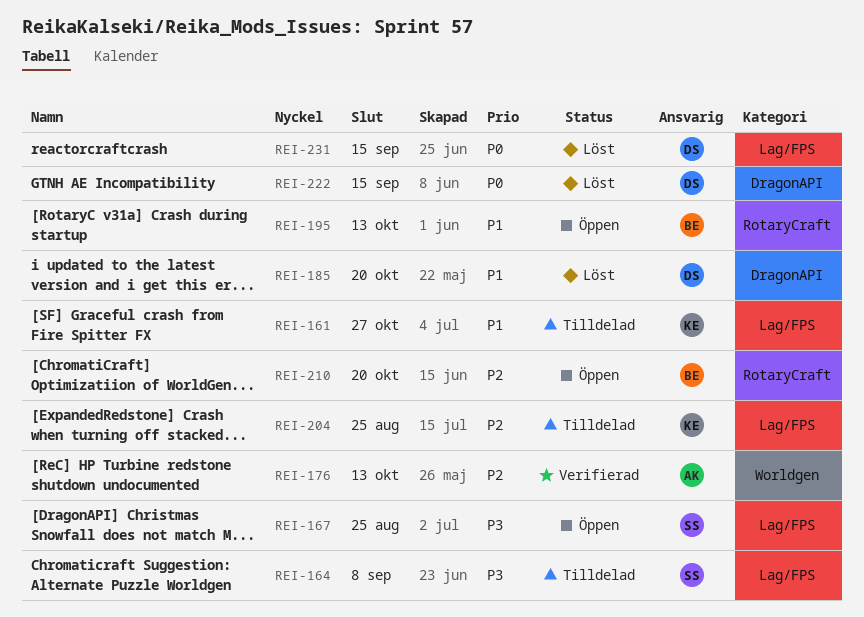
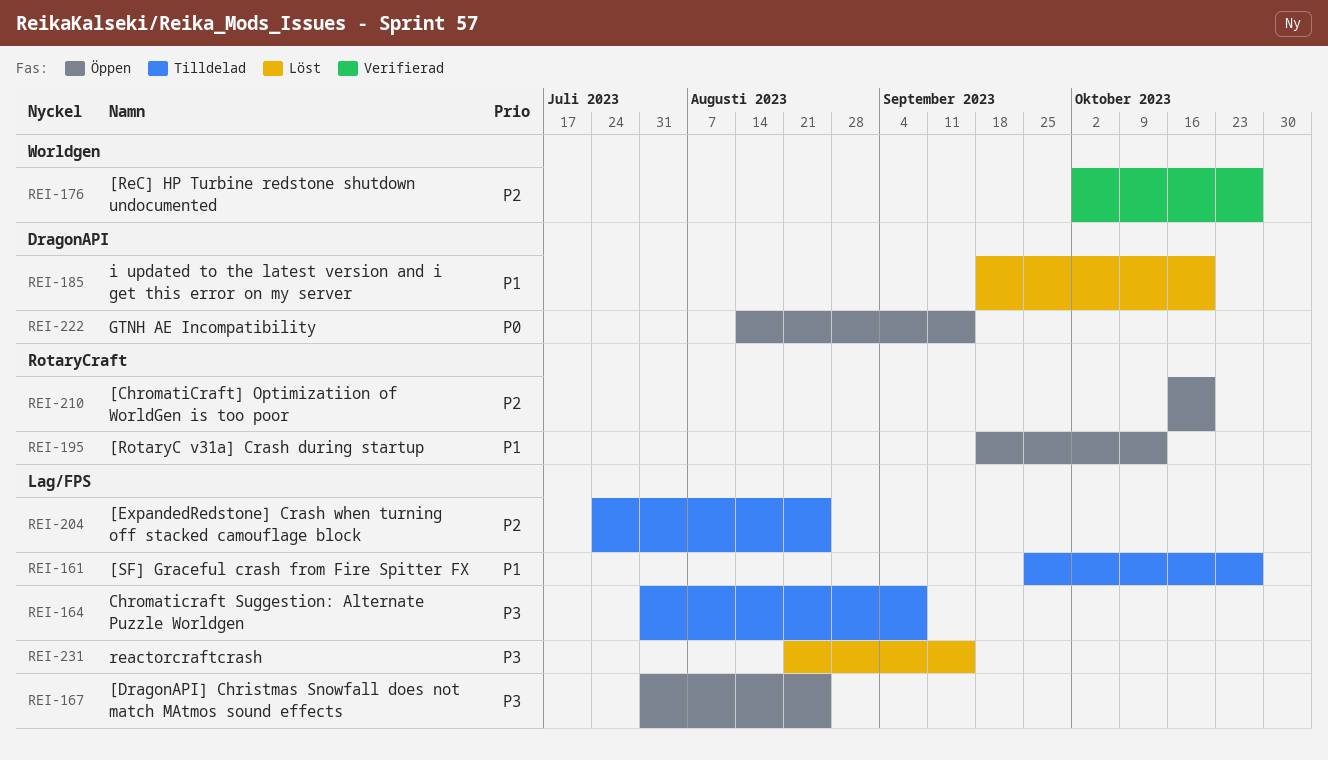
REI-176, due: Oct 13 -> Oct 27
REI-222, status: Löst -> Öppen
REI-231, priority: P0 -> P3

